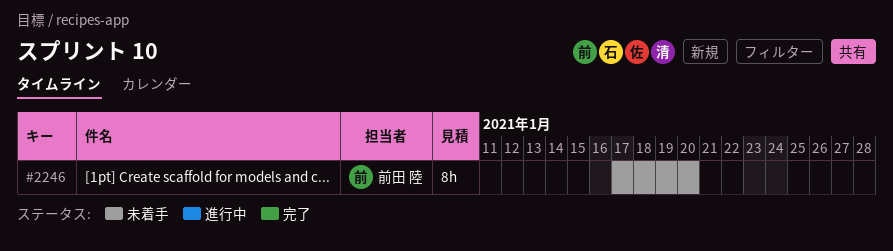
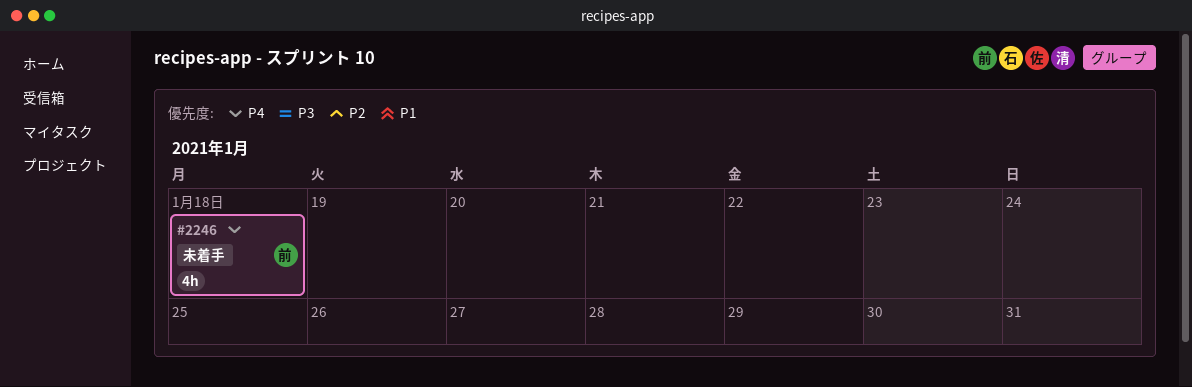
#2246, estimate: 8h -> 4h
#2246, due: Jan 20 -> Jan 18

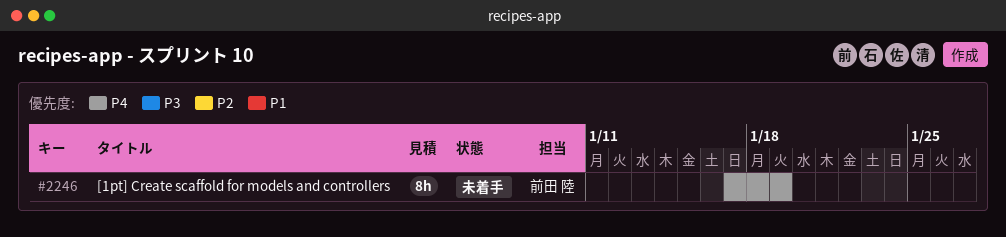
#2246, estimate: 4h -> 8h
#2246, due: Jan 18 -> Jan 19

